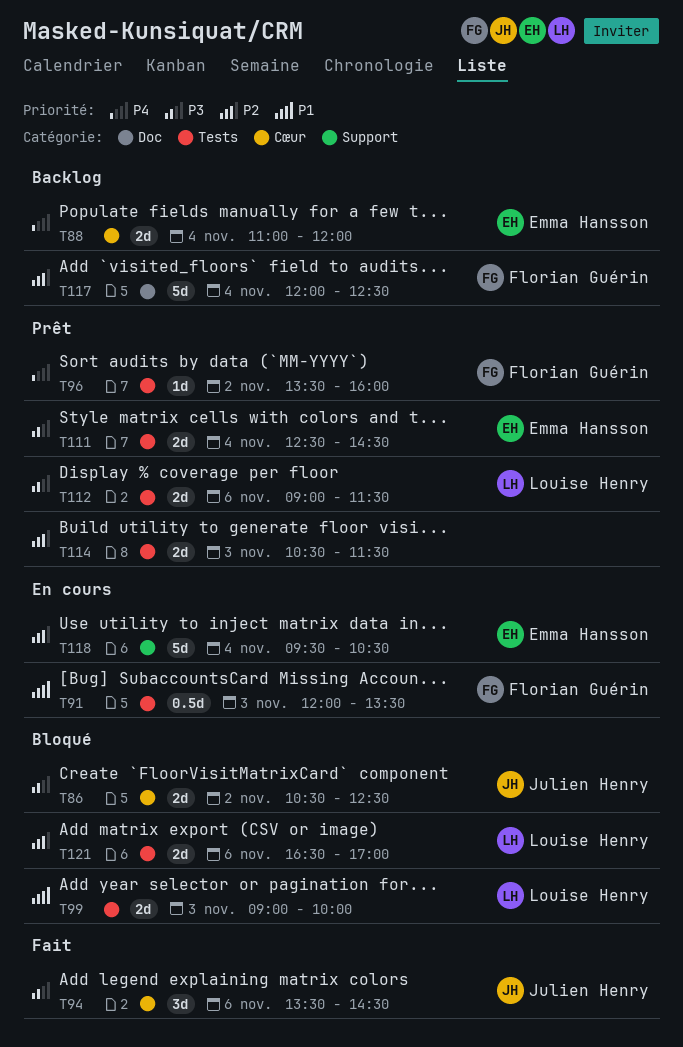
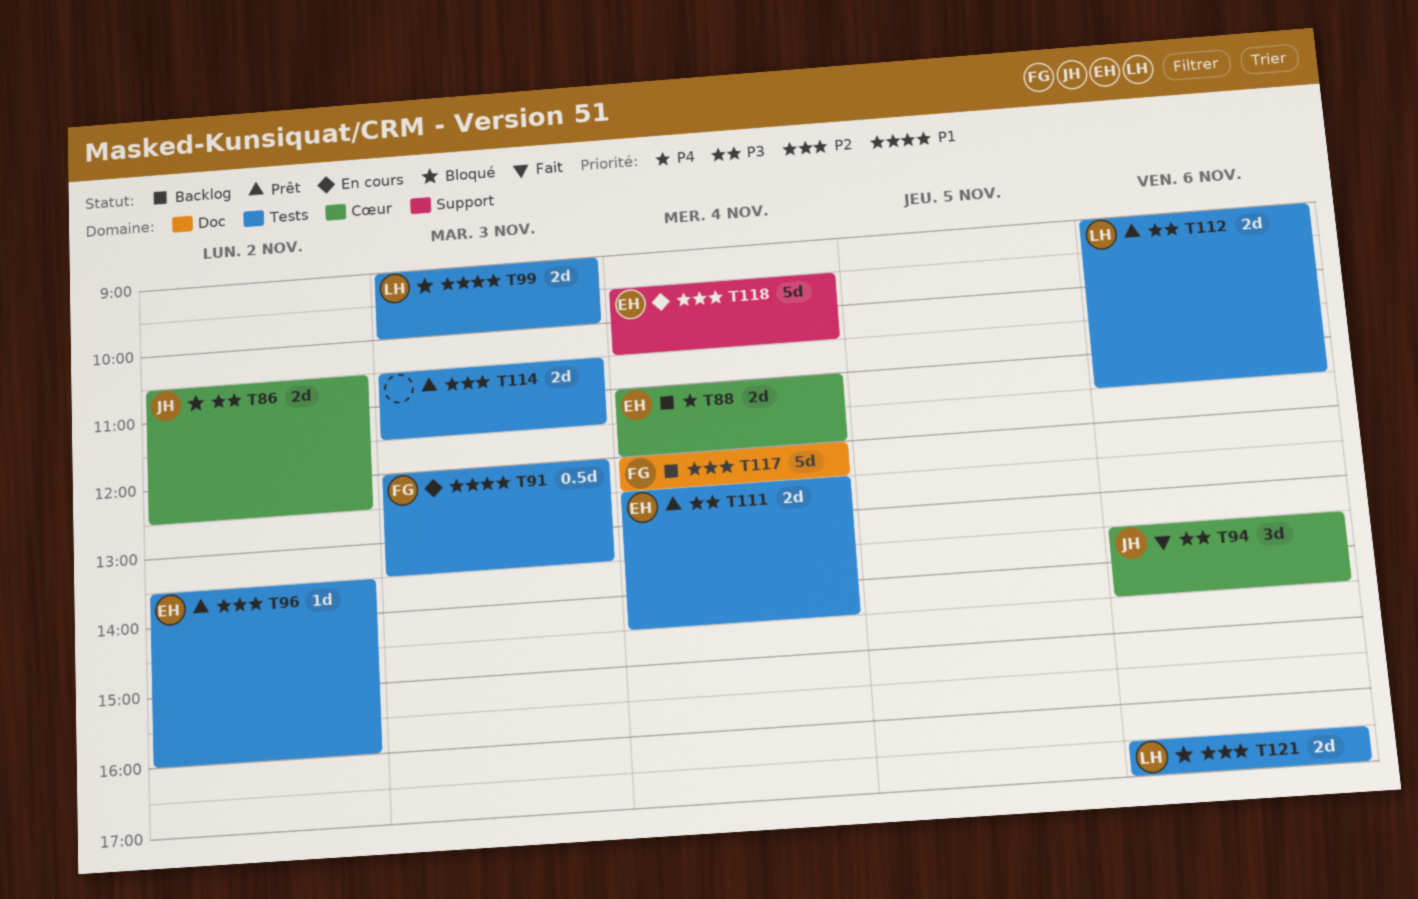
T96, owner: Florian Guérin -> Emma Hansson
T96, priority: P4 -> P2

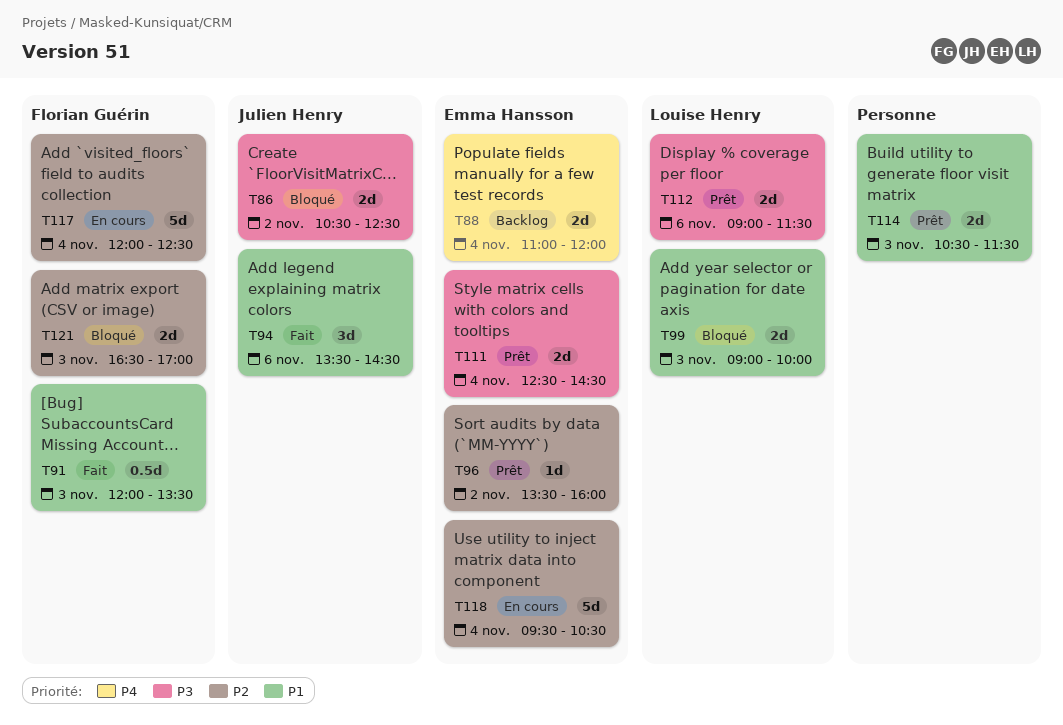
T91, status: En cours -> Fait
T94, priority: P3 -> P1
T114, priority: P2 -> P1
T117, status: Backlog -> En cours
T121, owner: Louise Henry -> Florian Guérin
T121, day: Nov 6 -> Nov 3

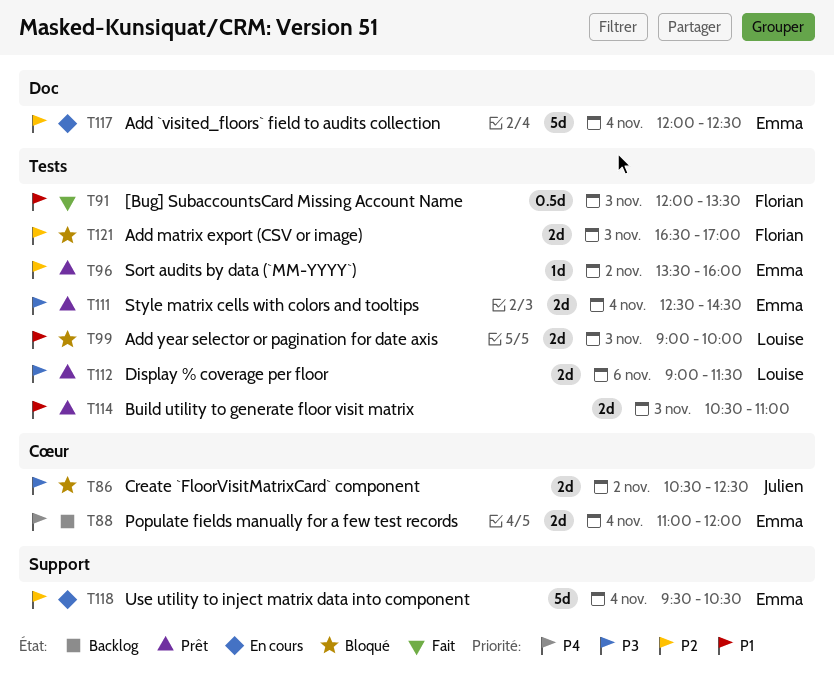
T94: present -> none
T114, ends: 11:30 -> 11:00
T117, owner: Florian Guérin -> Emma Hansson

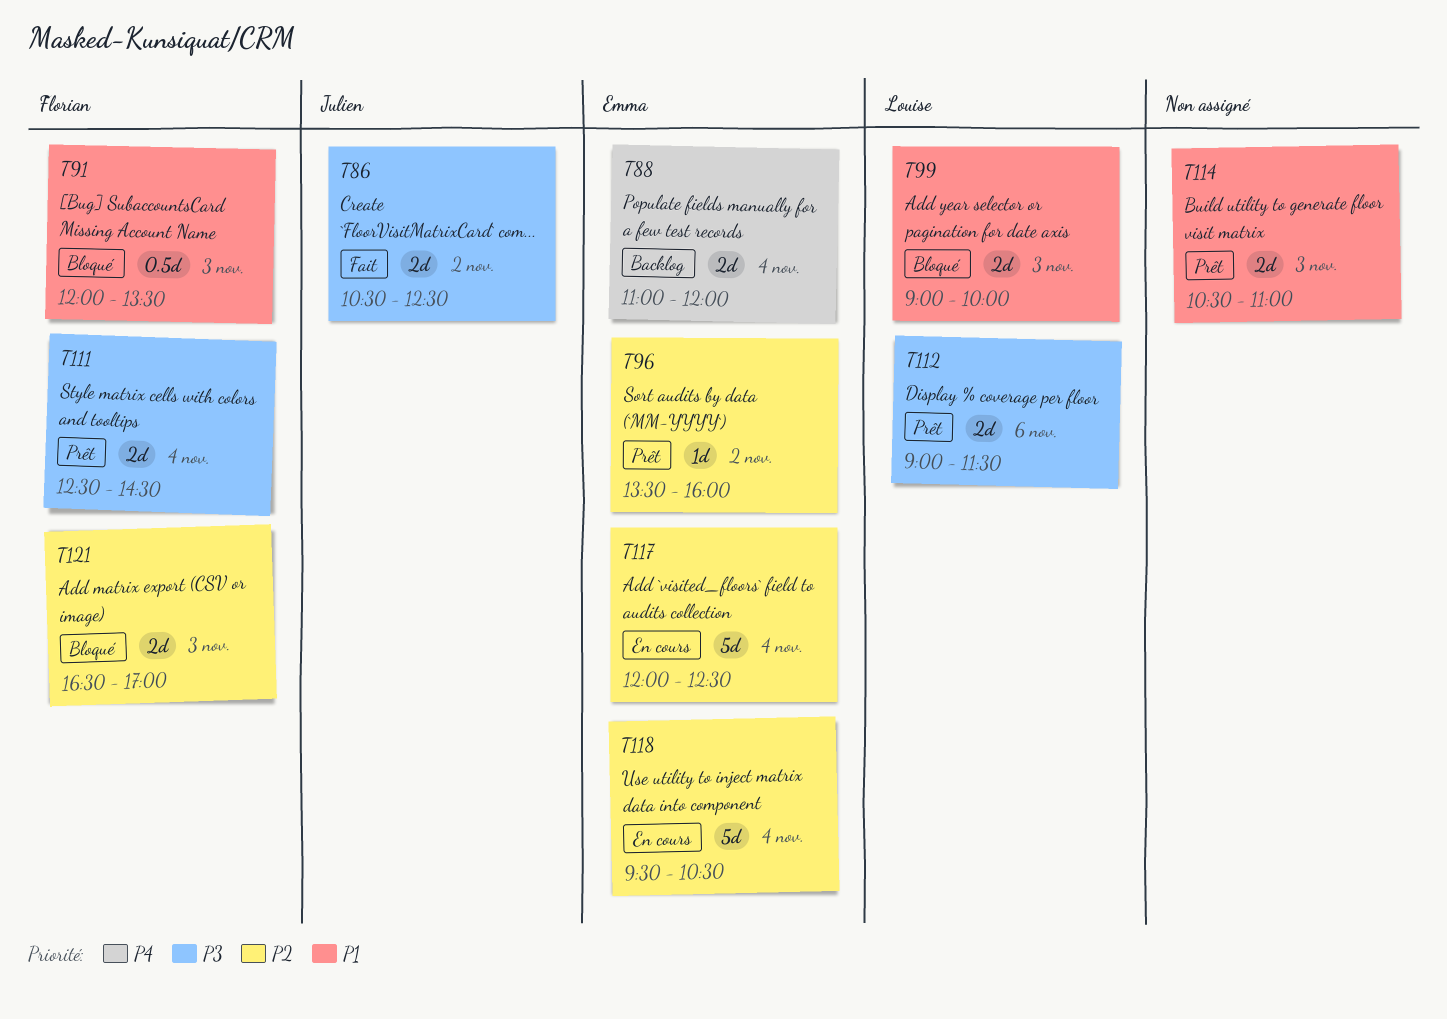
T86, status: Bloqué -> Fait
T91, status: Fait -> Bloqué
T111, owner: Emma -> Florian

